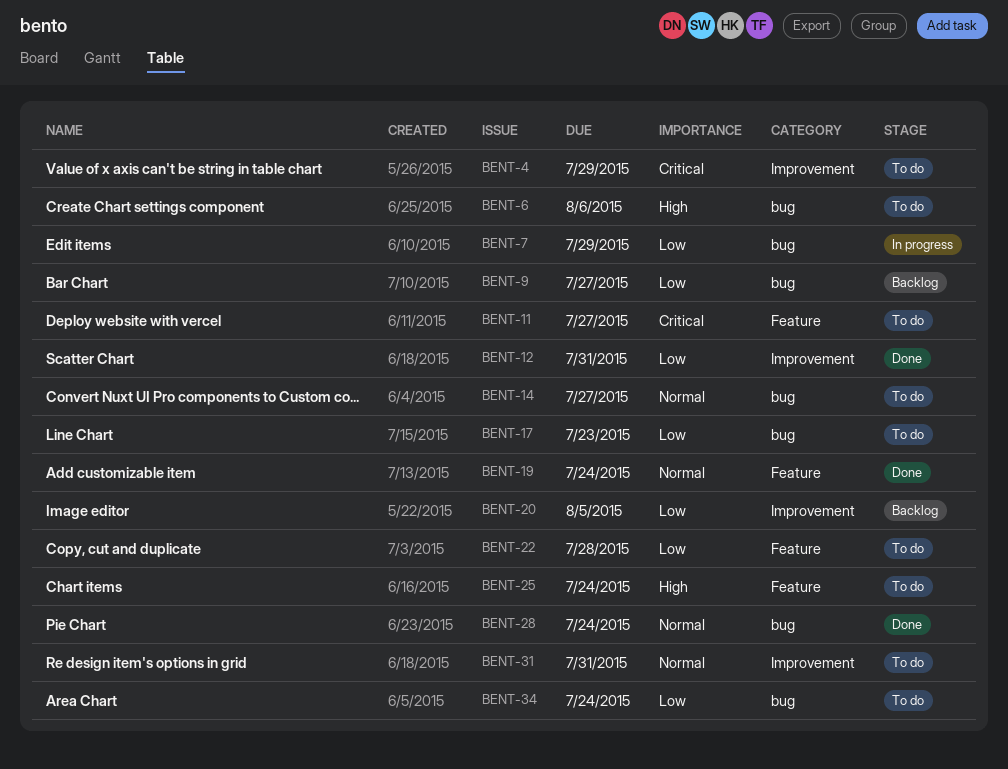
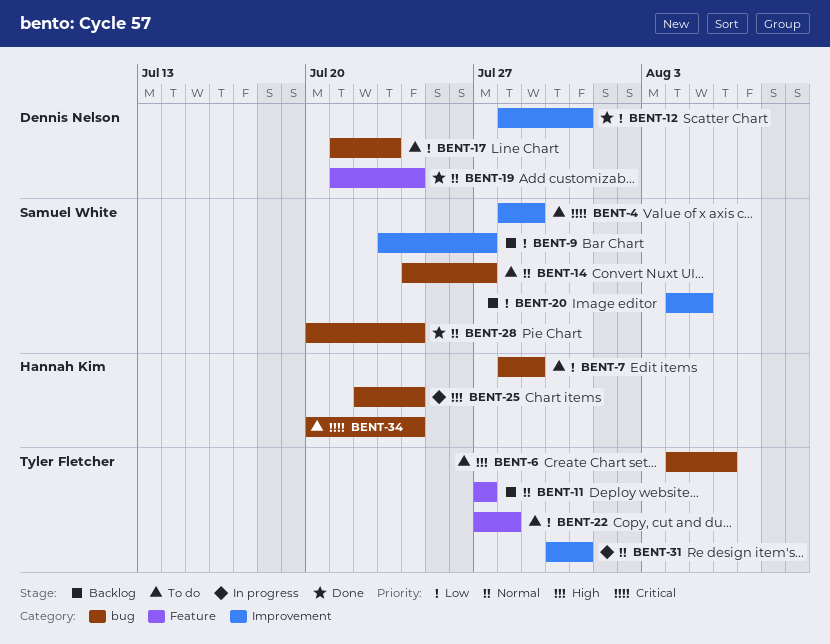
BENT-7, status: In progress -> To do
BENT-9, label: bug -> Improvement
BENT-11, status: To do -> Backlog
BENT-11, priority: Critical -> Normal
BENT-25, status: To do -> In progress
BENT-25, label: Feature -> bug
BENT-31, status: To do -> In progress
BENT-34, priority: Low -> Critical

